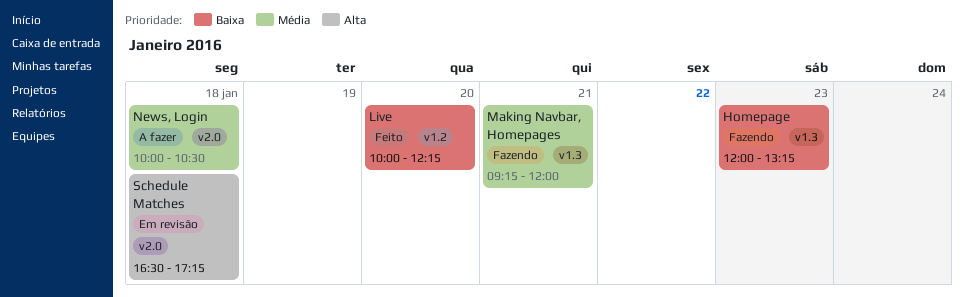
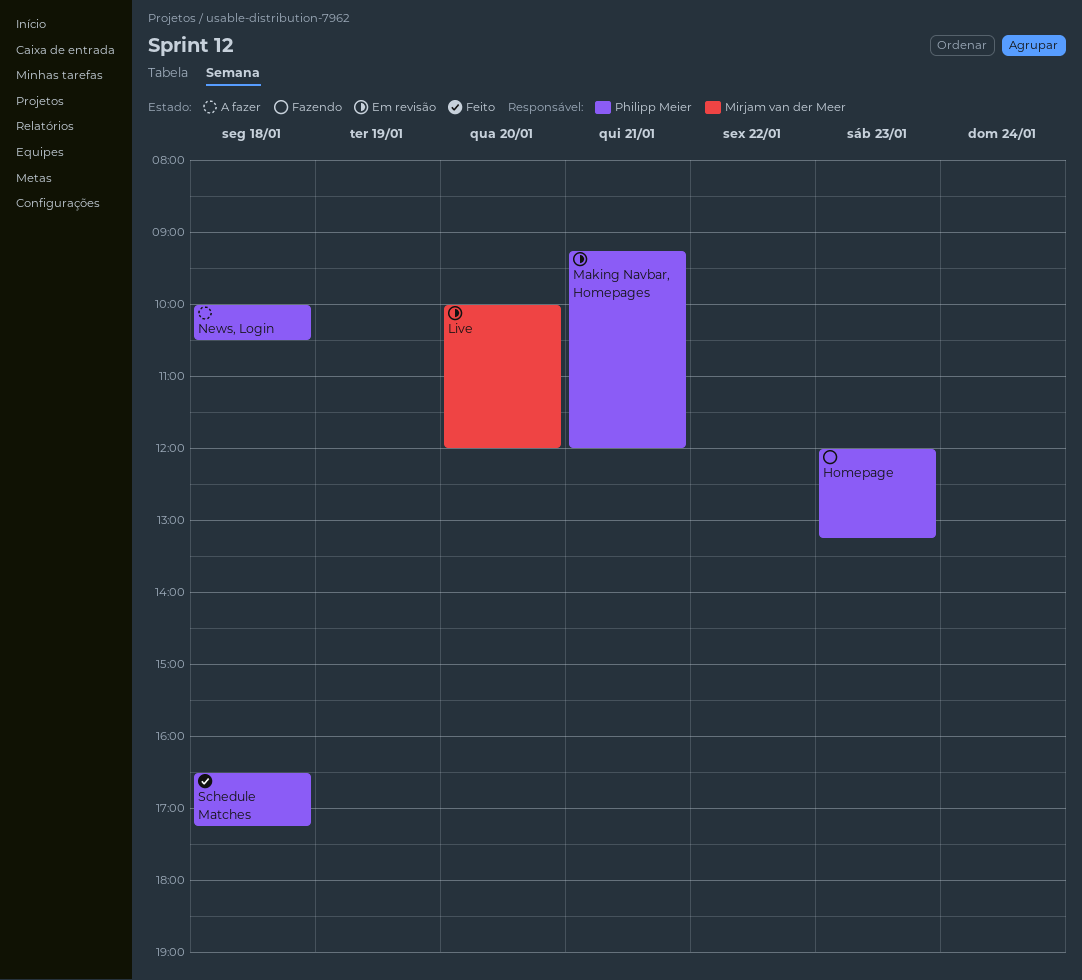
Live, status: Feito -> Em revisão
Live, ends: 12:15 -> 12:00
Making Navbar, Homepages, status: Fazendo -> Em revisão
Schedule Matches, status: Em revisão -> Feito

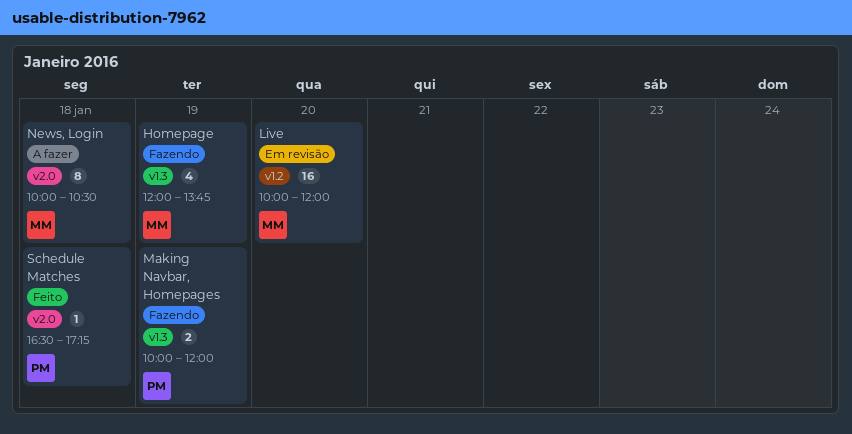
Homepage, owner: Philipp Meier -> Mirjam van der Meer
Homepage, day: Jan 23 -> Jan 19
Homepage, ends: 13:15 -> 13:45
Making Navbar, Homepages, status: Em revisão -> Fazendo
Making Navbar, Homepages, day: Jan 21 -> Jan 19
Making Navbar, Homepages, begins: 09:15 -> 10:00
News, Login, owner: Philipp Meier -> Mirjam van der Meer

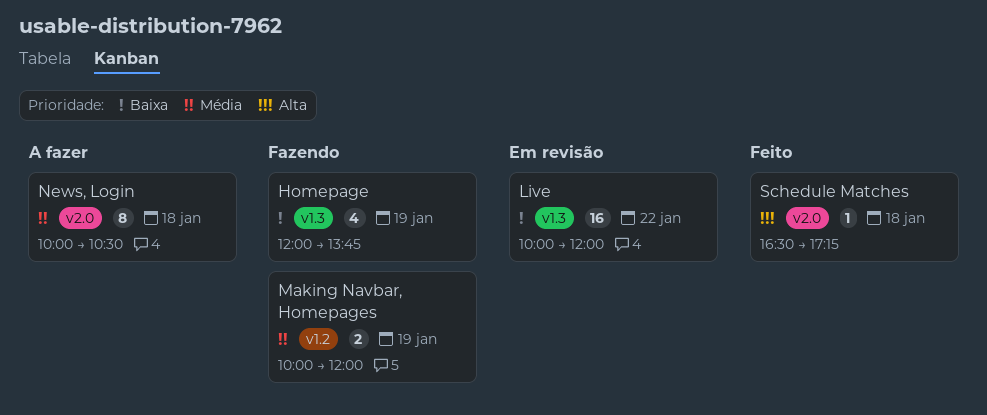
Live, label: v1.2 -> v1.3
Live, day: Jan 20 -> Jan 22
Making Navbar, Homepages, label: v1.3 -> v1.2

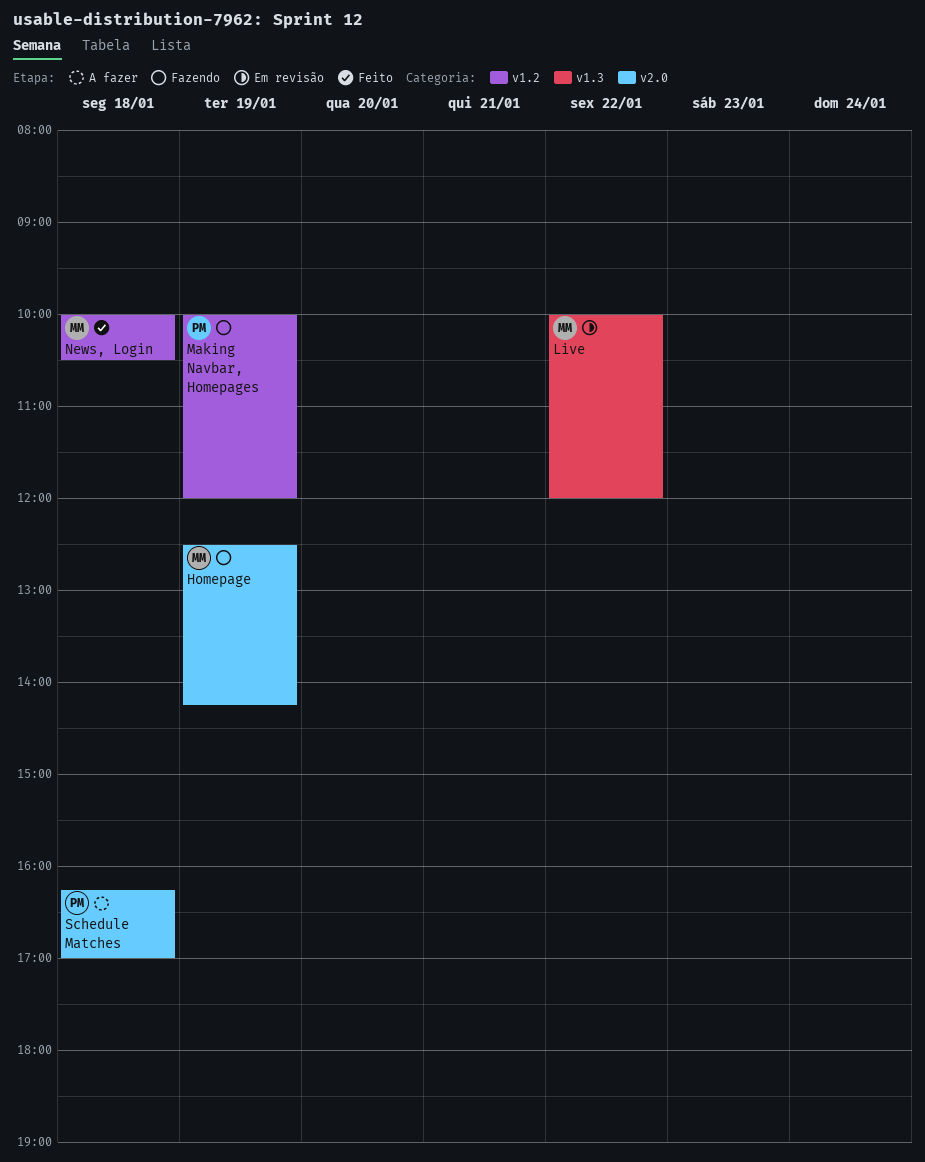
Homepage, label: v1.3 -> v2.0
Homepage, begins: 12:00 -> 12:30
Homepage, ends: 13:45 -> 14:15
News, Login, status: A fazer -> Feito
News, Login, label: v2.0 -> v1.2
Schedule Matches, status: Feito -> A fazer
Schedule Matches, begins: 16:30 -> 16:15
Schedule Matches, ends: 17:15 -> 17:00

